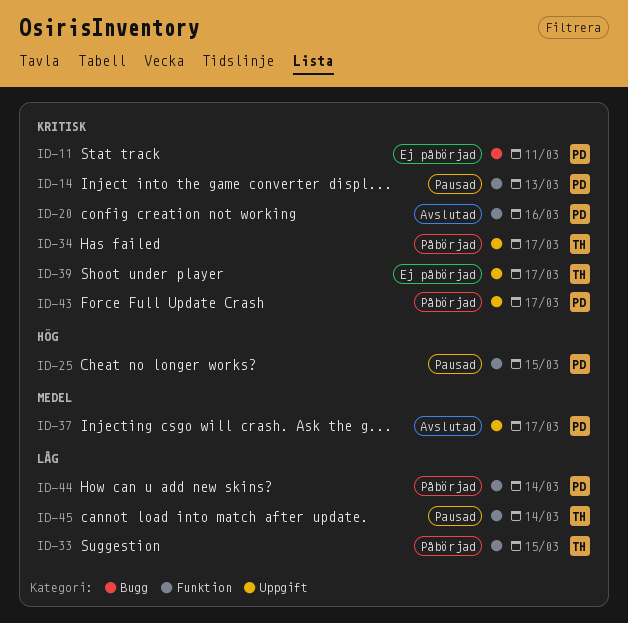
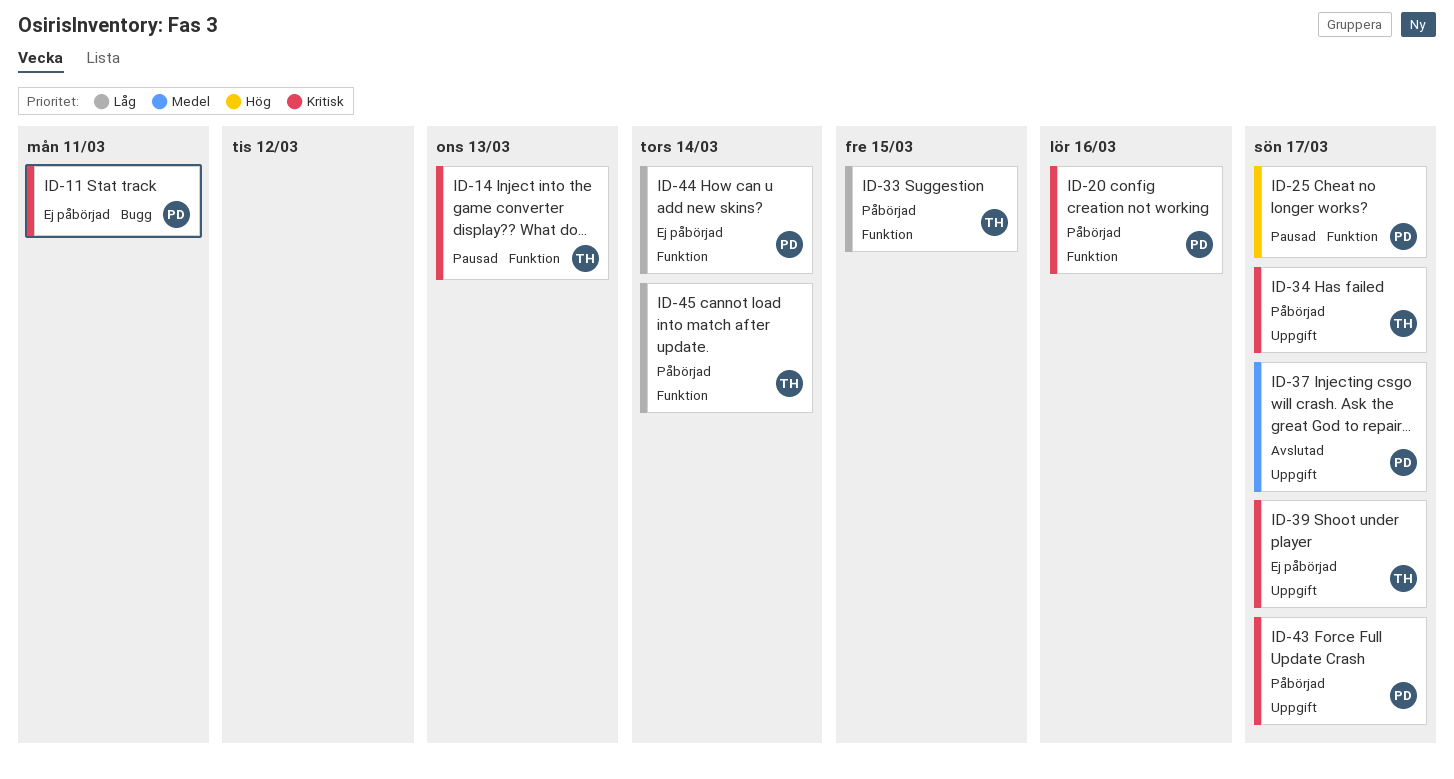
ID-14, owner: PD -> TH
ID-20, status: Avslutad -> Påbörjad
ID-25, due: Mar 15 -> Mar 17
ID-44, status: Påbörjad -> Ej påbörjad
ID-45, status: Pausad -> Påbörjad

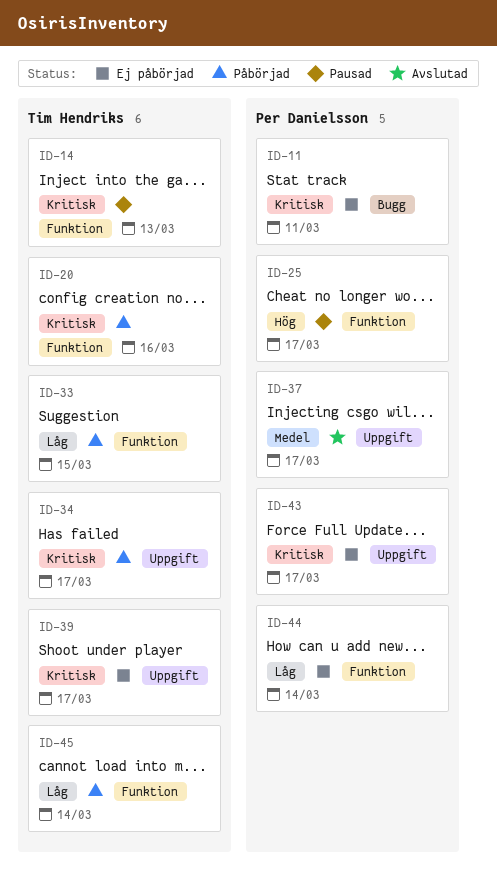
ID-20, owner: Per Danielsson -> Tim Hendriks
ID-43, status: Påbörjad -> Ej påbörjad

